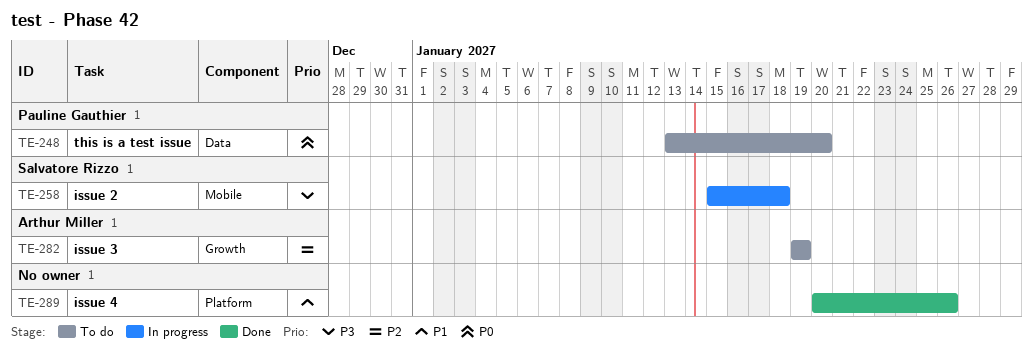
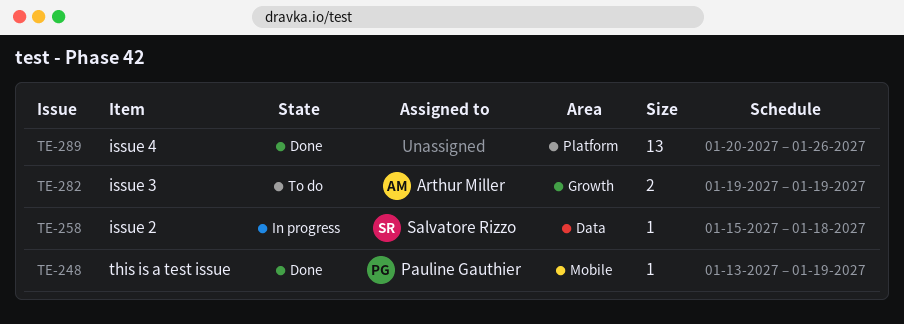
TE-248, status: To do -> Done
TE-248, label: Data -> Mobile
TE-248, due: Jan 20 -> Jan 19
TE-258, label: Mobile -> Data

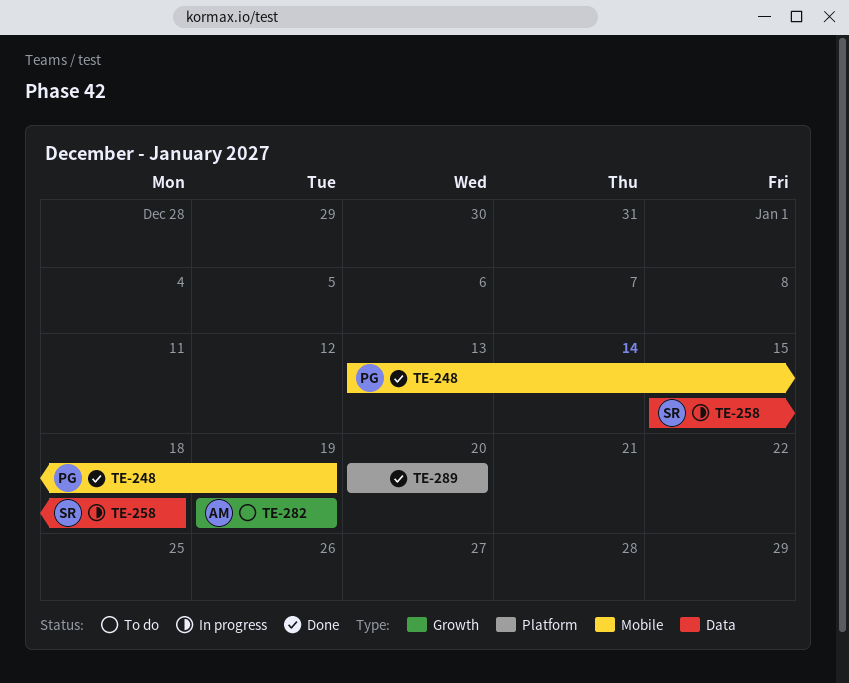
TE-289, due: Jan 26 -> Jan 20

